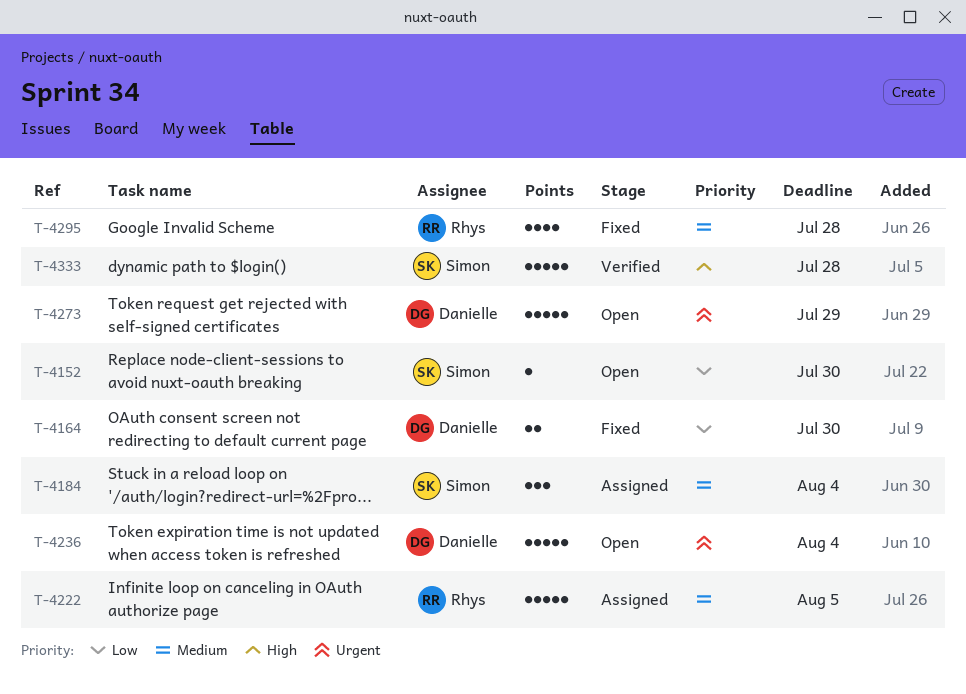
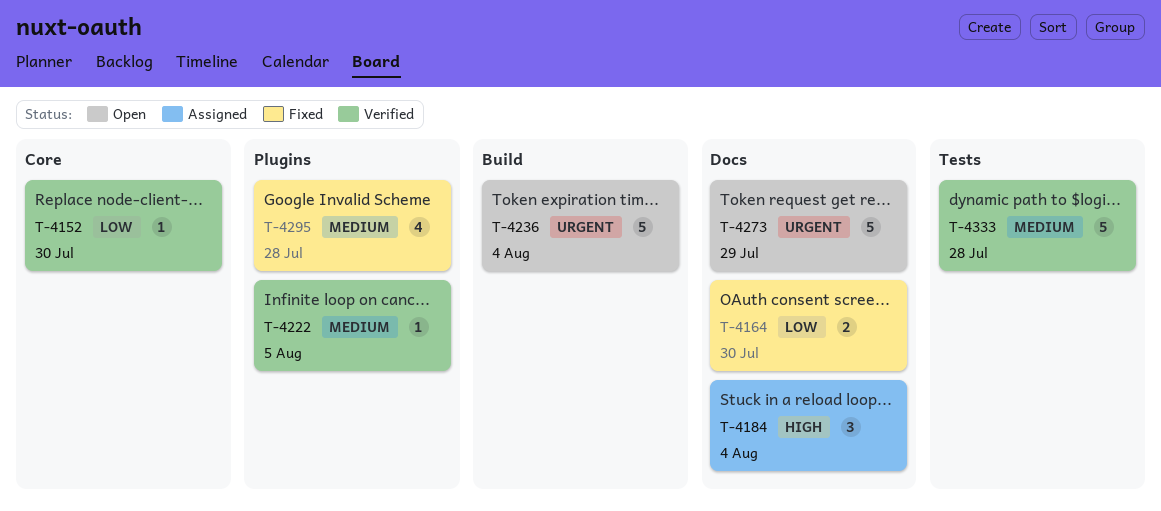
T-4152, status: Open -> Verified
T-4184, priority: Medium -> High
T-4222, status: Assigned -> Verified
T-4222, estimate: 5 -> 1
T-4333, priority: High -> Medium

